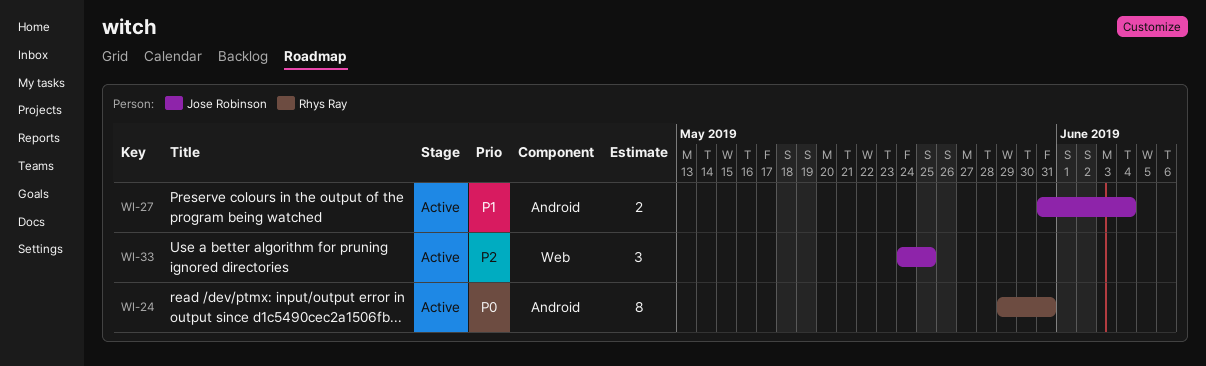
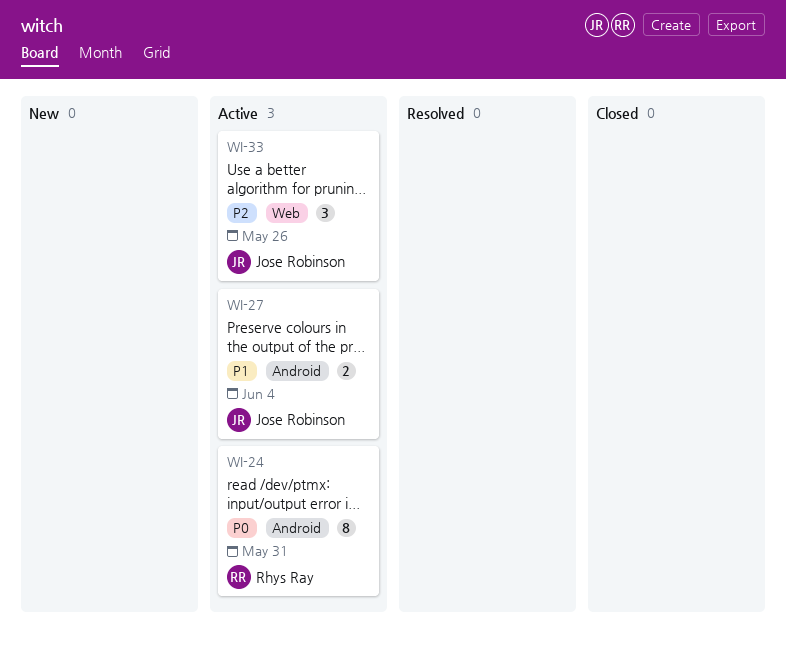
WI-33, due: May 25 -> May 26

